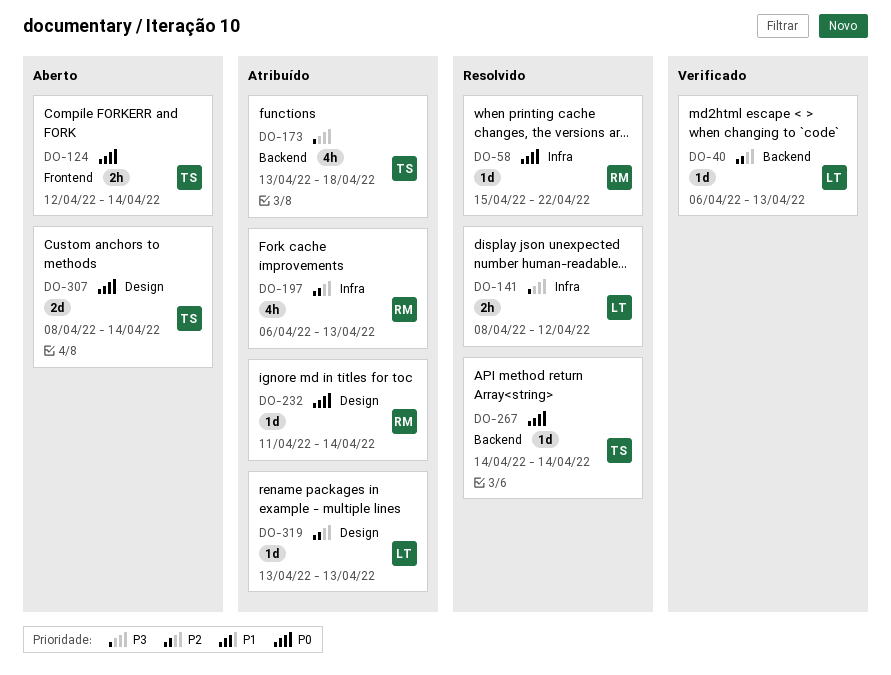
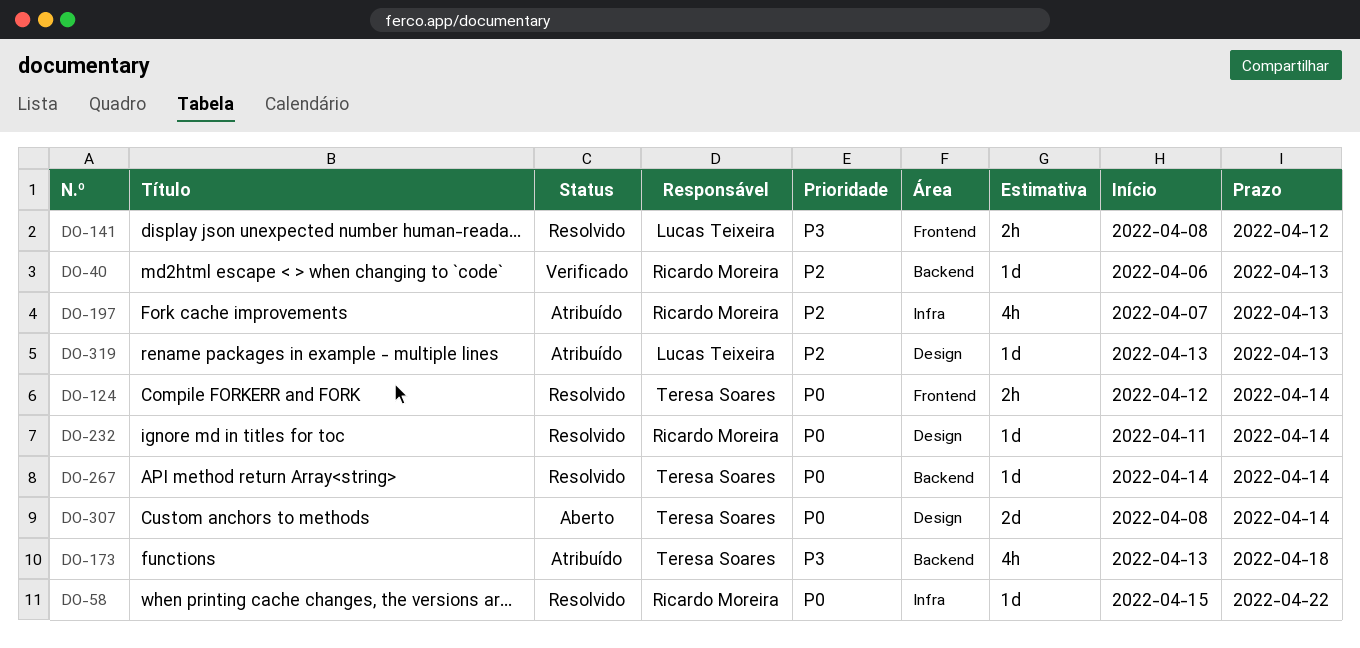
DO-40, owner: Lucas Teixeira -> Ricardo Moreira
DO-124, status: Aberto -> Resolvido
DO-141, label: Infra -> Frontend
DO-197, start: Apr 6 -> Apr 7
DO-232, status: Atribuído -> Resolvido

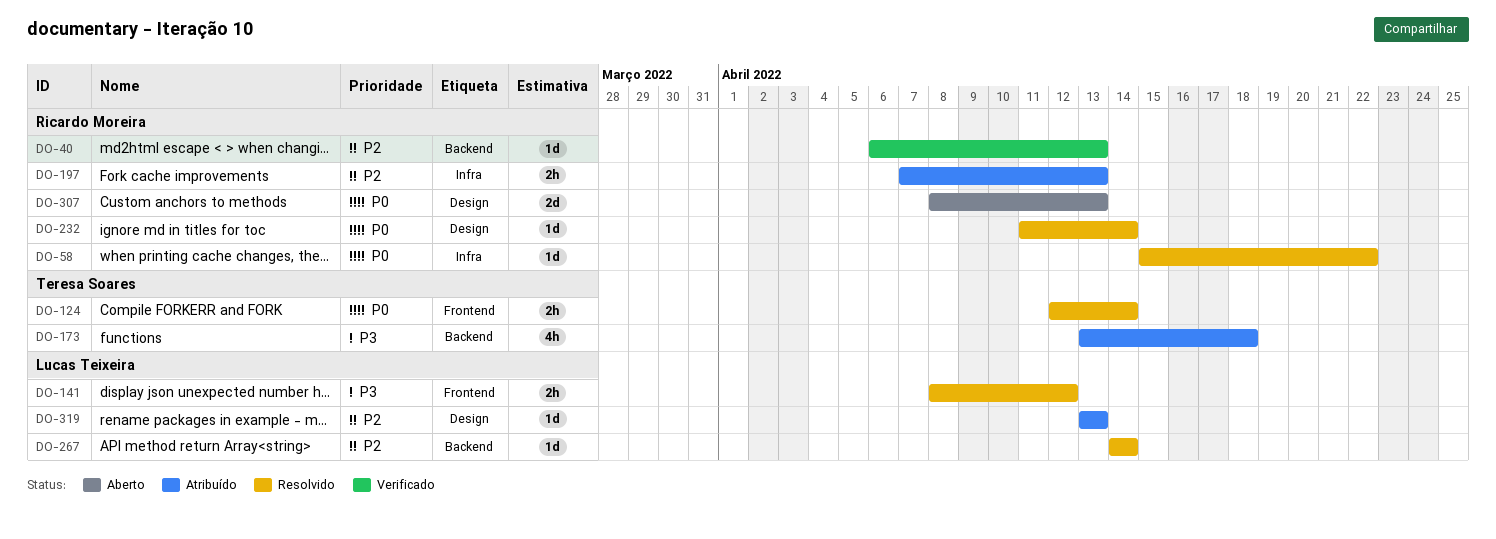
DO-197, estimate: 4h -> 2h
DO-267, owner: Teresa Soares -> Lucas Teixeira
DO-267, priority: P0 -> P2
DO-307, owner: Teresa Soares -> Ricardo Moreira
DO-307, due: Apr 14 -> Apr 13

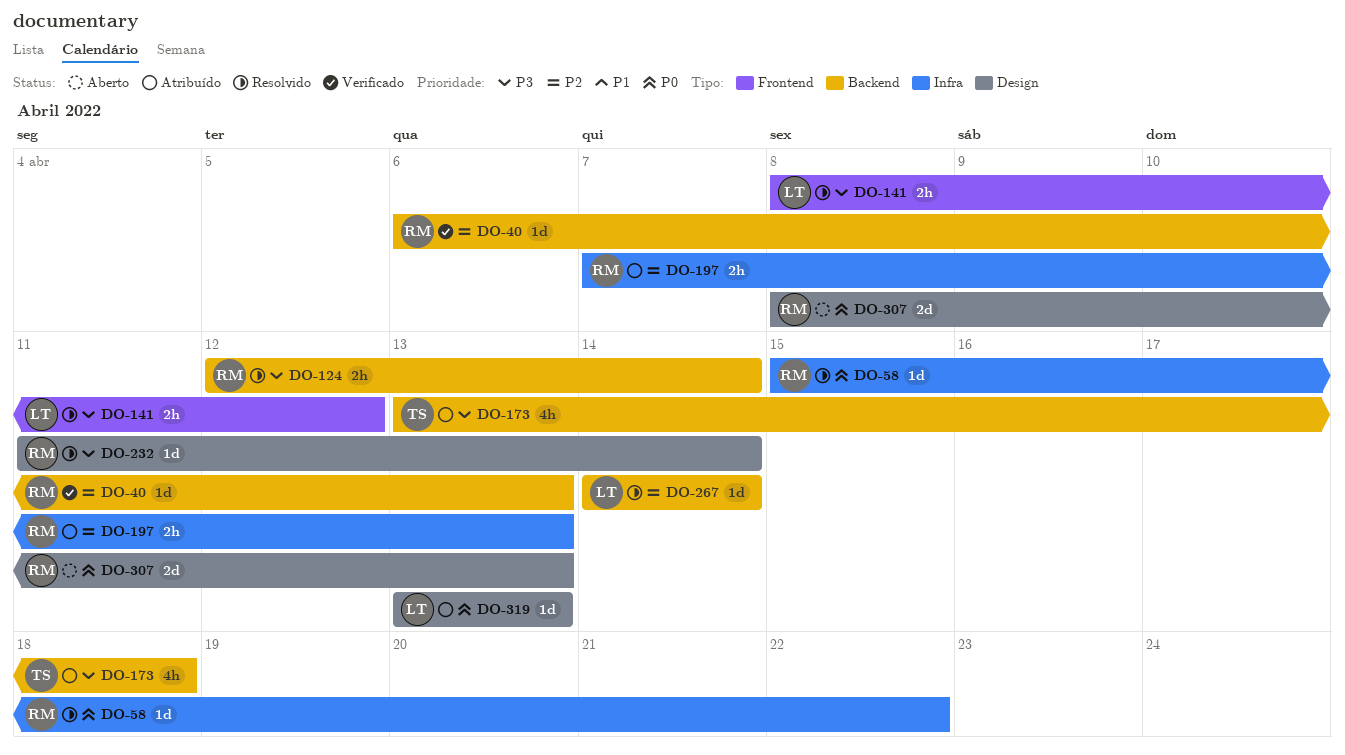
DO-124, owner: Teresa Soares -> Ricardo Moreira
DO-124, priority: P0 -> P3
DO-124, label: Frontend -> Backend
DO-232, priority: P0 -> P3
DO-319, priority: P2 -> P0

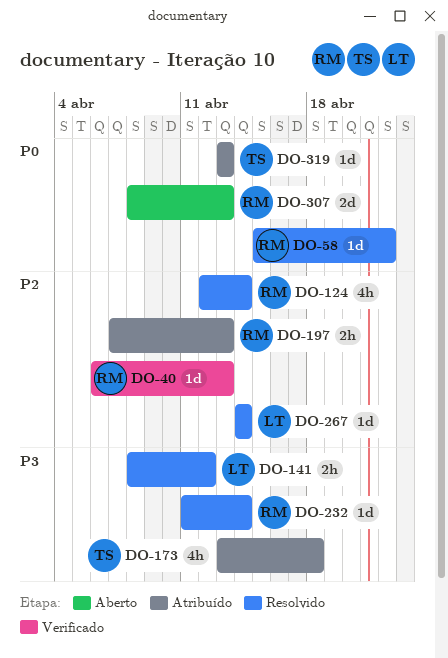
DO-124, priority: P3 -> P2
DO-124, estimate: 2h -> 4h
DO-319, owner: LT -> TS

